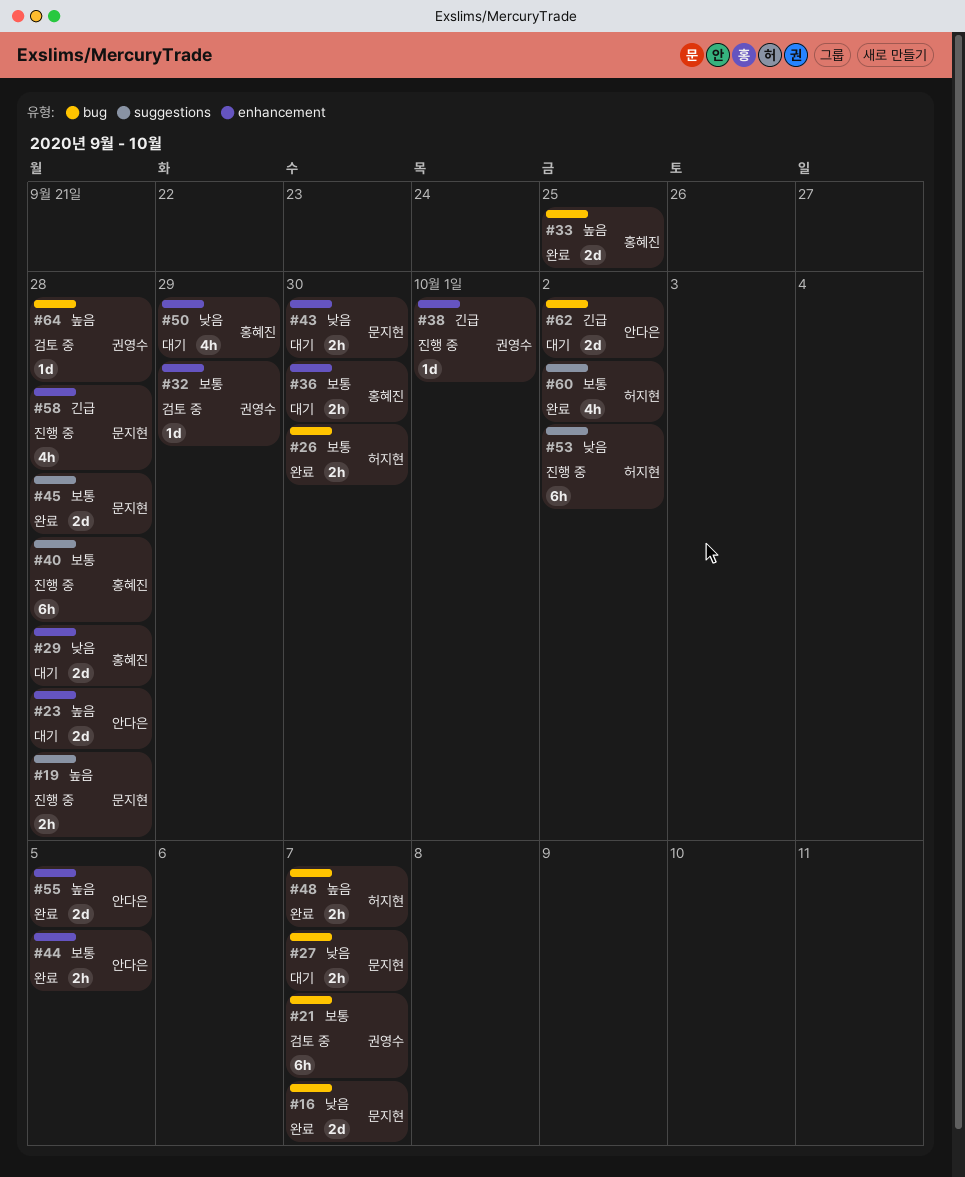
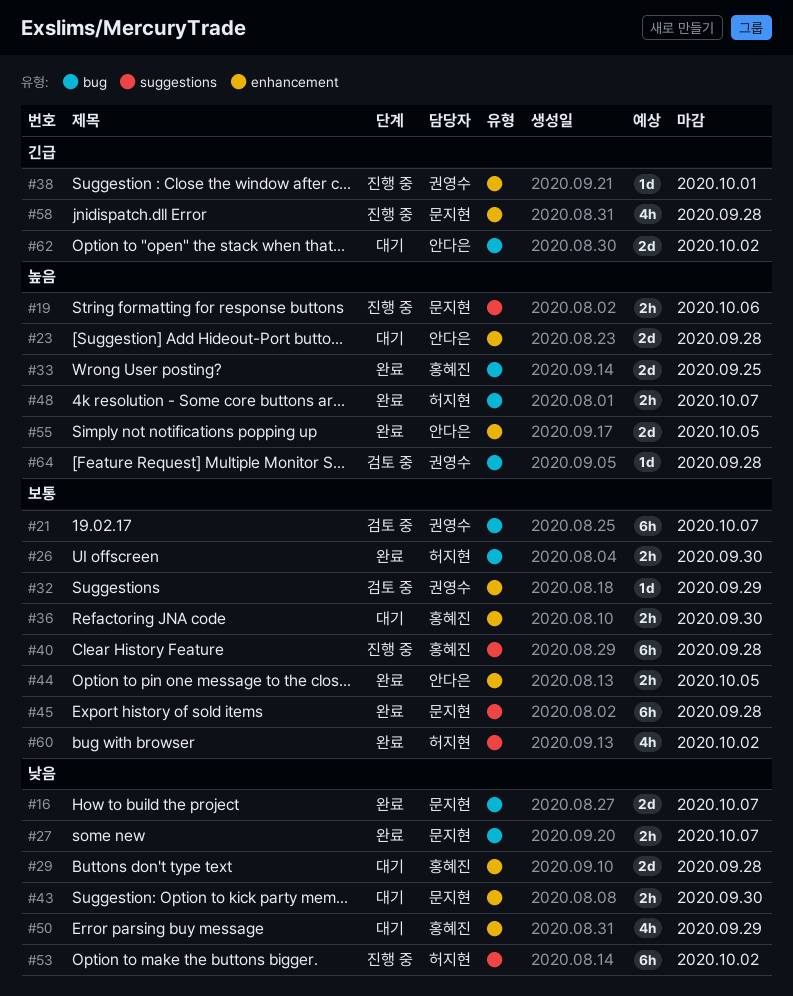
#19, due: Sep 28 -> Oct 6
#27, status: 대기 -> 완료
#45, estimate: 2d -> 6h

